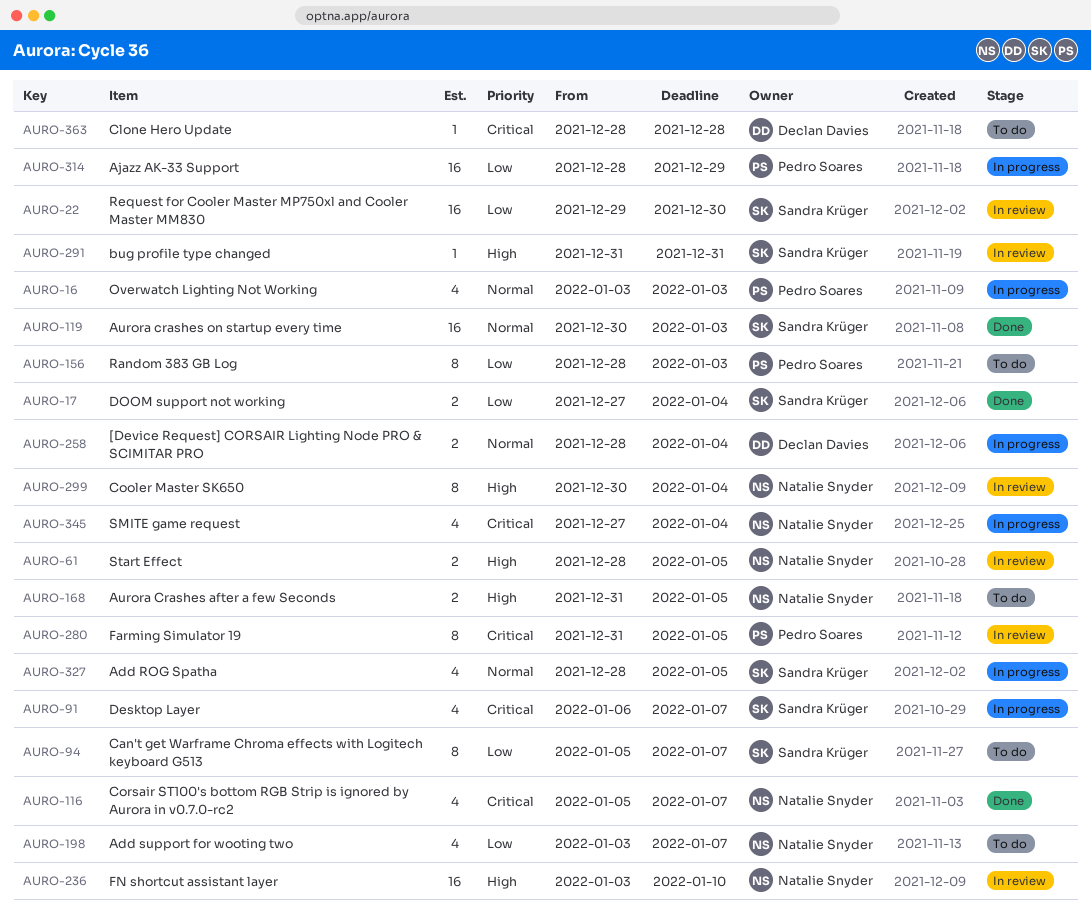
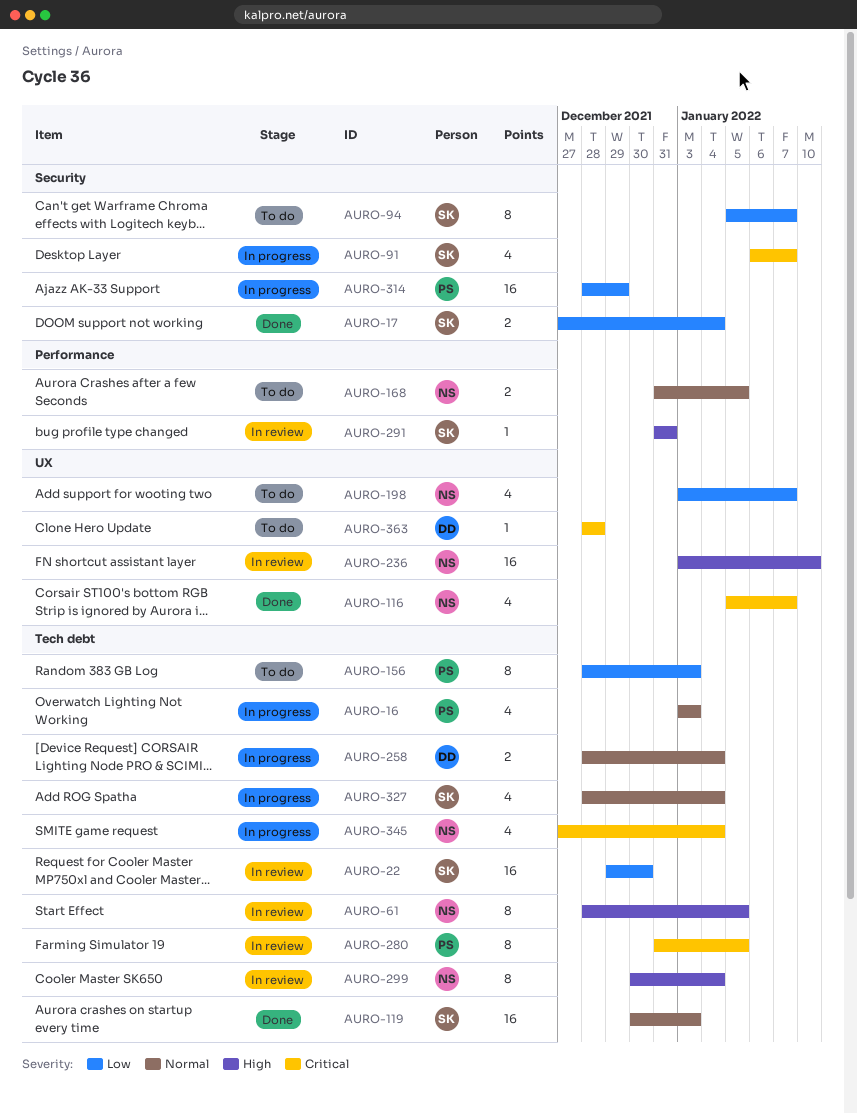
AURO-61, estimate: 2 -> 8
AURO-168, priority: High -> Normal
AURO-327, due: Jan 5 -> Jan 4

